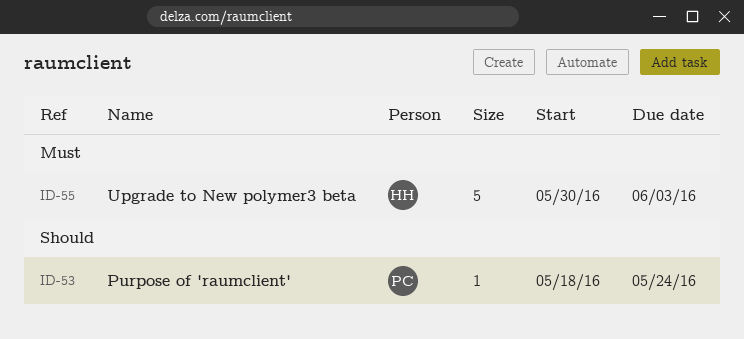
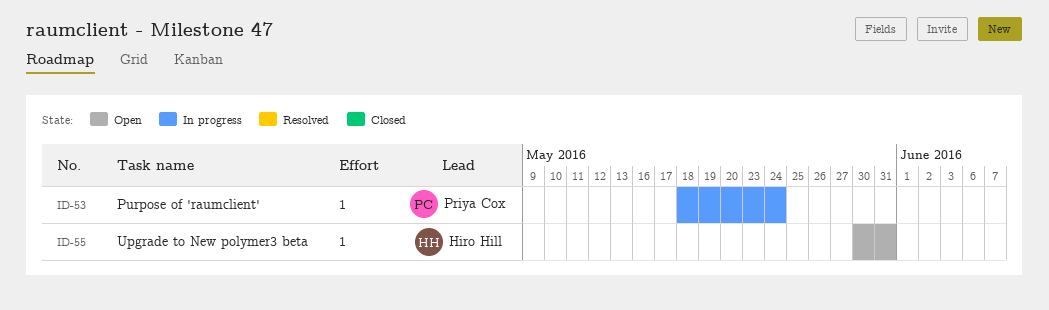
ID-55, estimate: 5 -> 1
ID-55, due: Jun 3 -> May 31

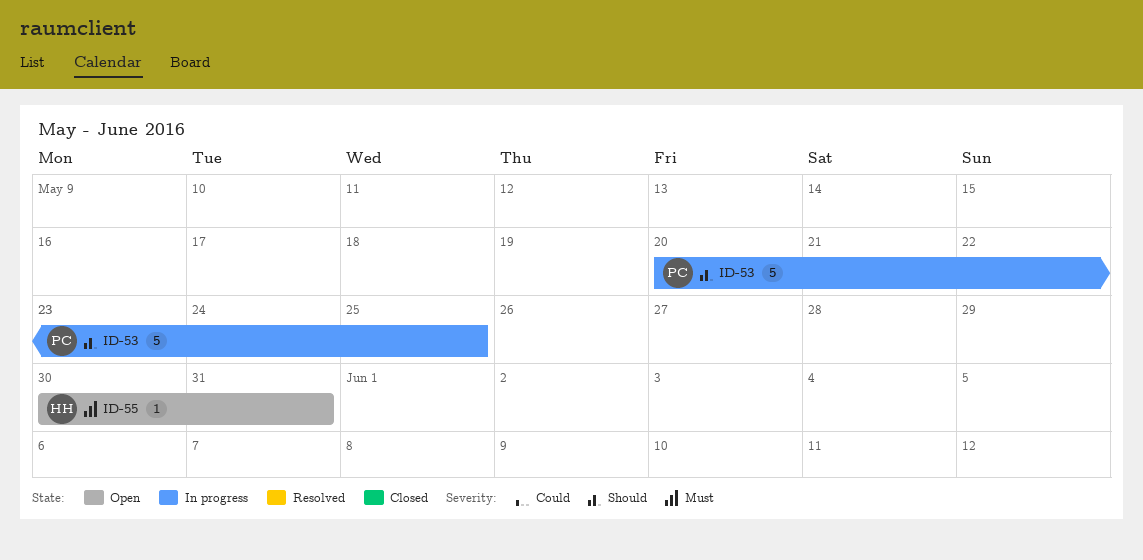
ID-53, estimate: 1 -> 5
ID-53, start: May 18 -> May 20
ID-53, due: May 24 -> May 25

